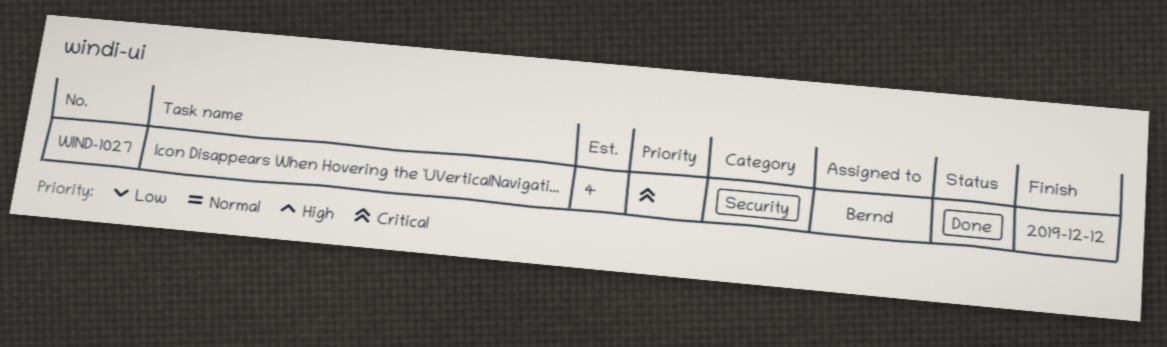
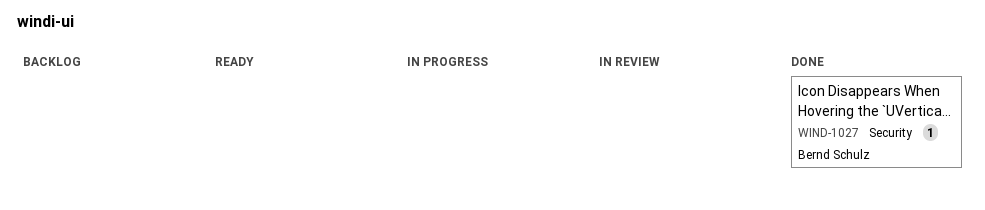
WIND-1027, estimate: 4 -> 1

